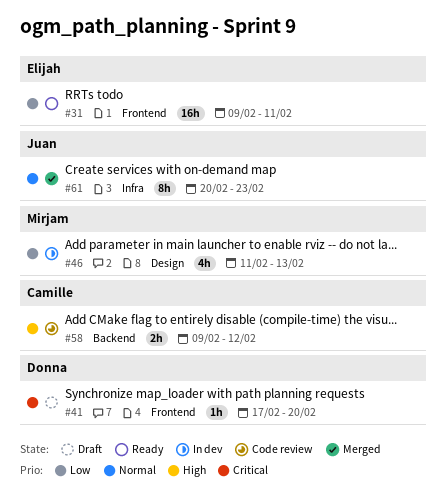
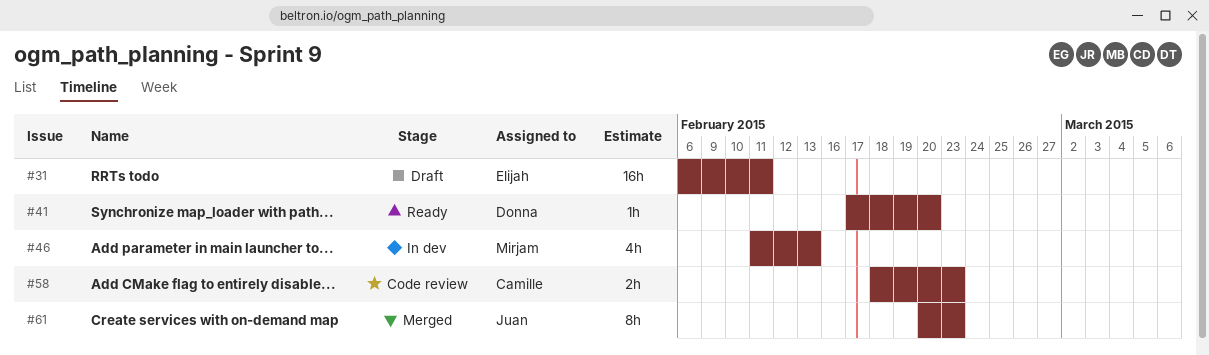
#31, status: Ready -> Draft
#31, start: Feb 9 -> Feb 6
#41, status: Draft -> Ready
#58, start: Feb 9 -> Feb 18
#58, due: Feb 12 -> Feb 23

